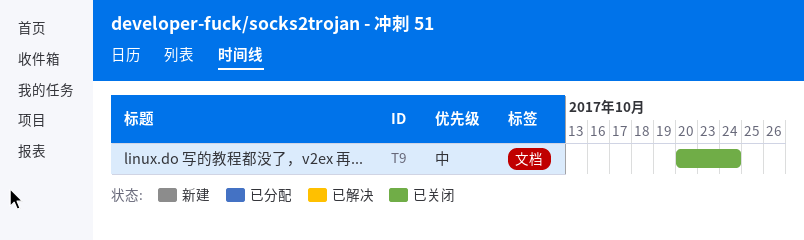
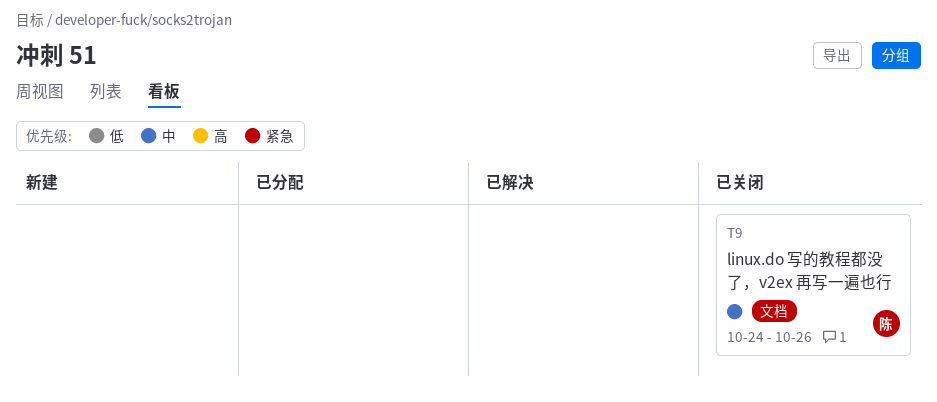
T9, start: Oct 20 -> Oct 24
T9, due: Oct 24 -> Oct 26

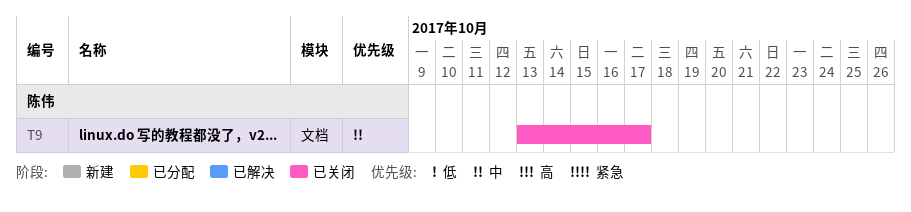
T9, start: Oct 24 -> Oct 13
T9, due: Oct 26 -> Oct 17

